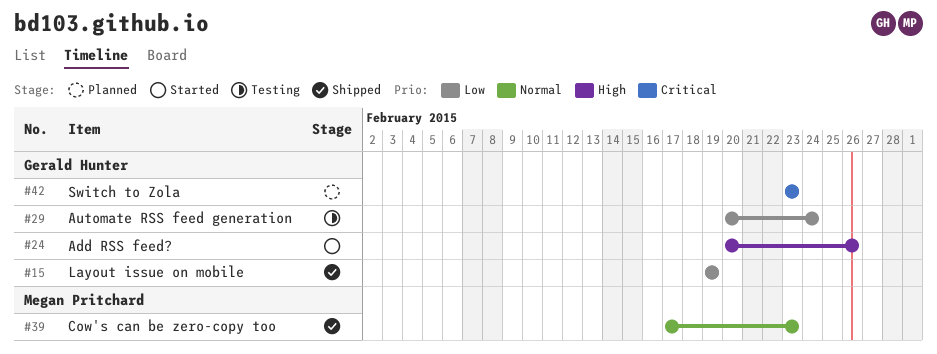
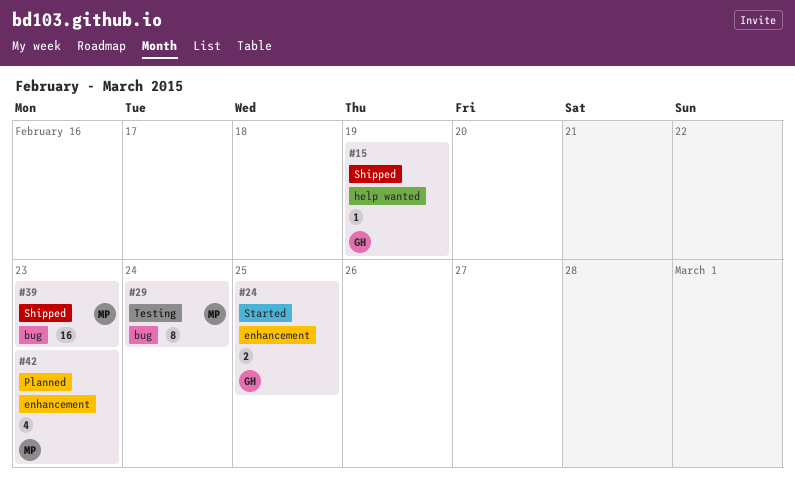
#24, due: Feb 26 -> Feb 25
#29, owner: Gerald Hunter -> Megan Pritchard
#42, owner: Gerald Hunter -> Megan Pritchard

